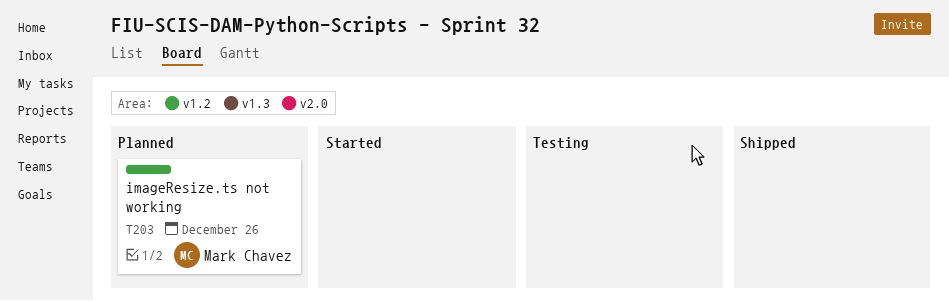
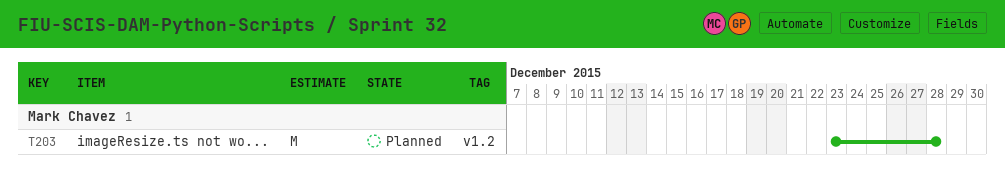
T203, due: Dec 26 -> Dec 28

